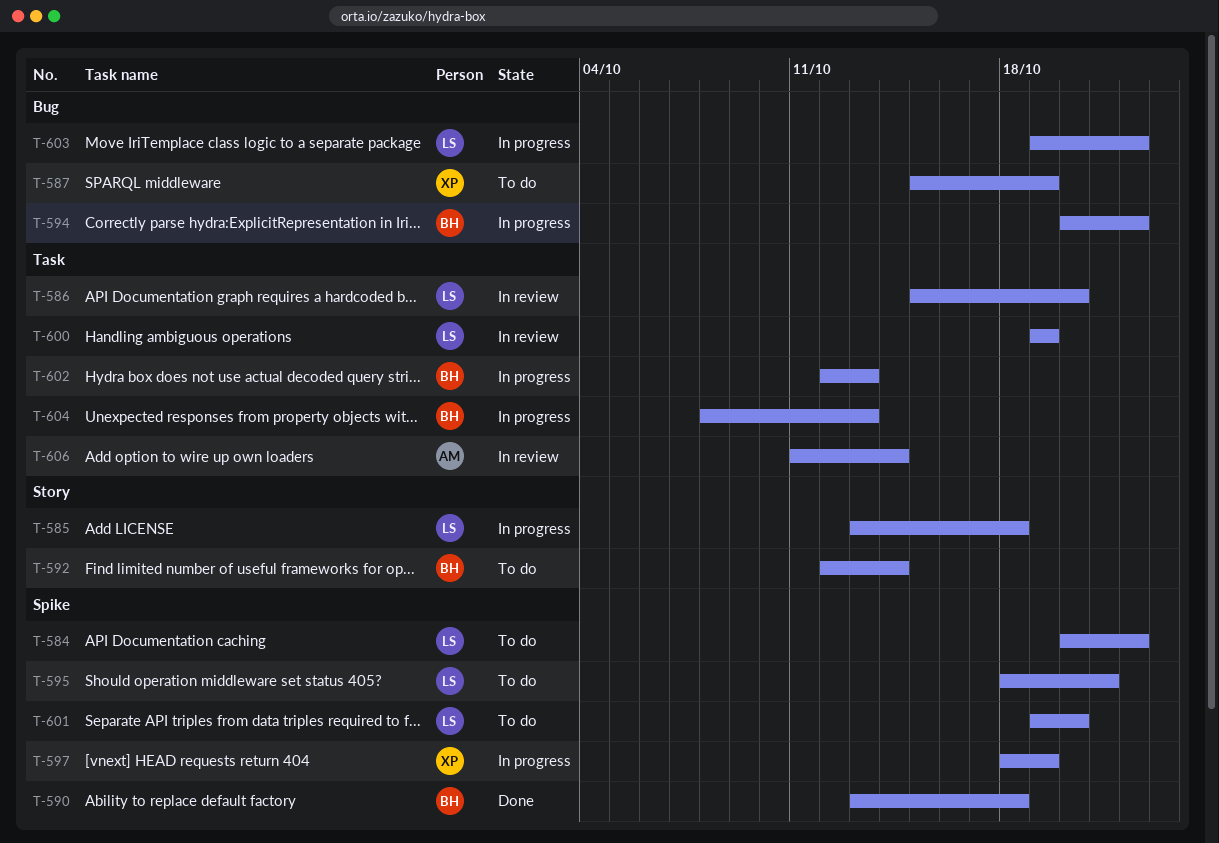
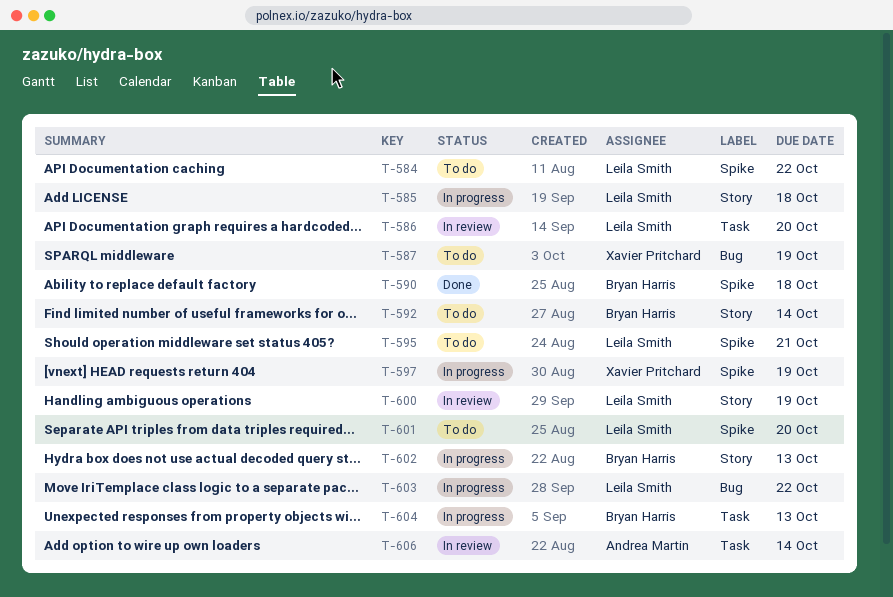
T-594: present -> none
T-600, label: Task -> Story
T-602, label: Task -> Story

